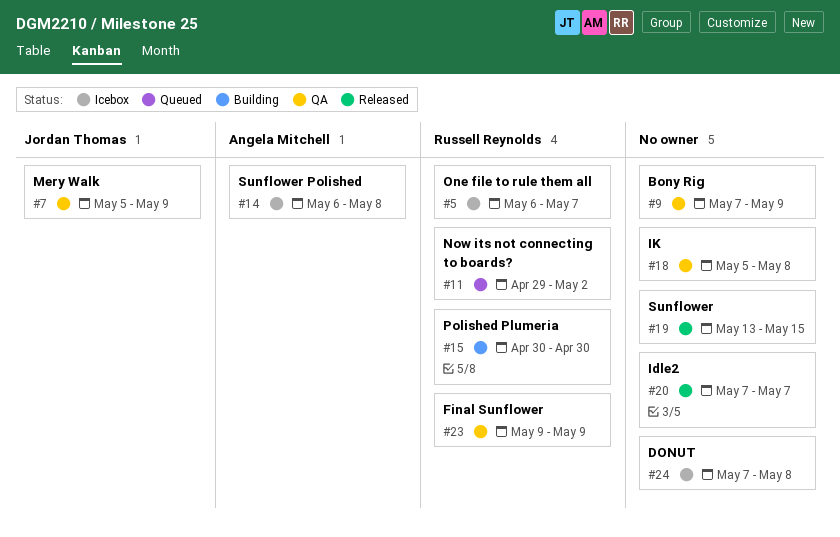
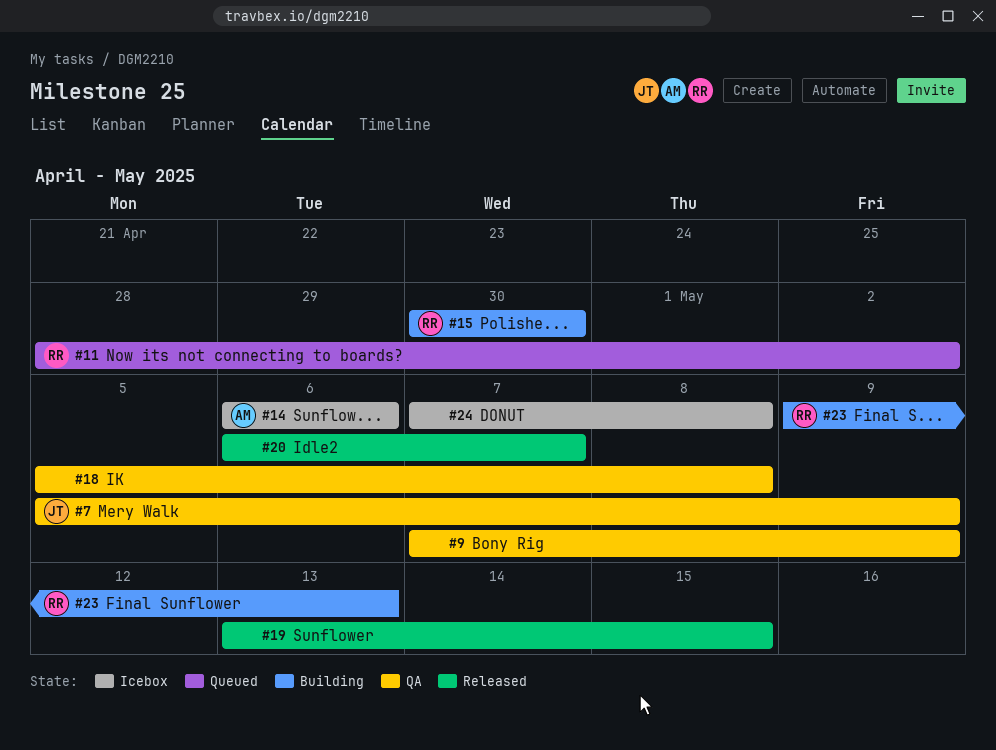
#5: present -> none
#11, start: Apr 29 -> Apr 28
#14, due: May 8 -> May 6
#20, start: May 7 -> May 6
#23, status: QA -> Building
#23, due: May 9 -> May 13

